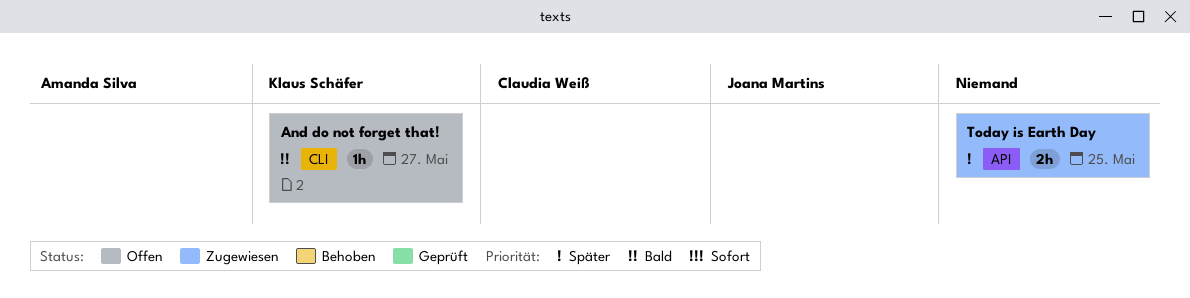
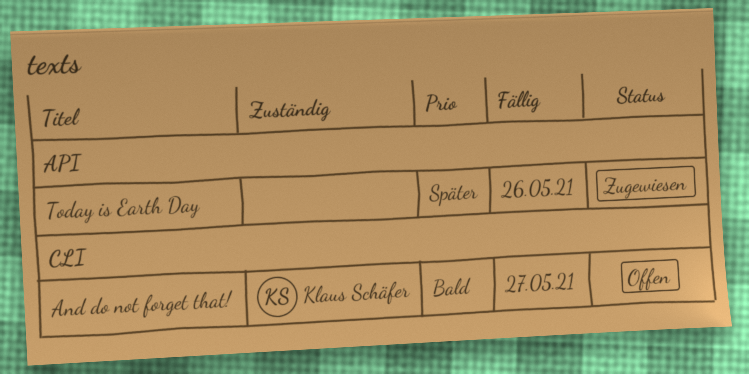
Today is Earth Day, due: May 25 -> May 26

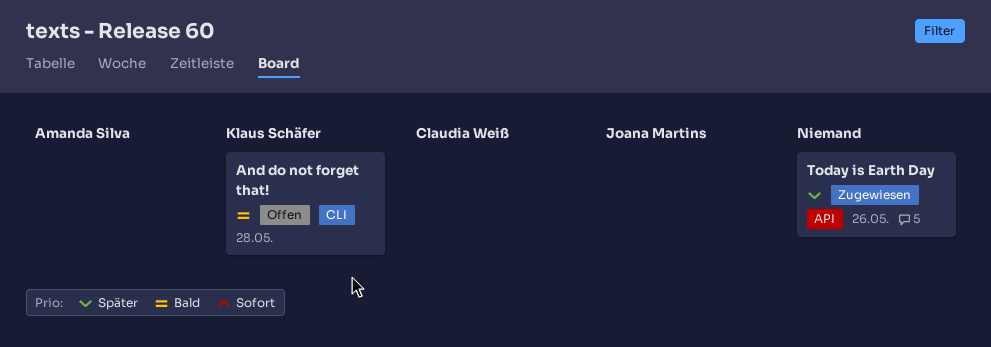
And do not forget that!, due: May 27 -> May 28

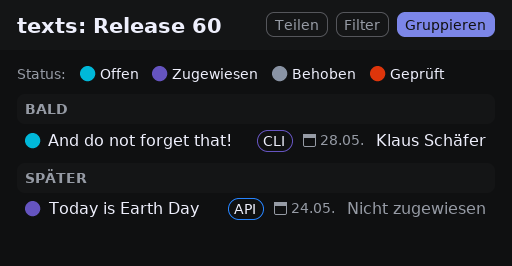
Today is Earth Day, due: May 26 -> May 24

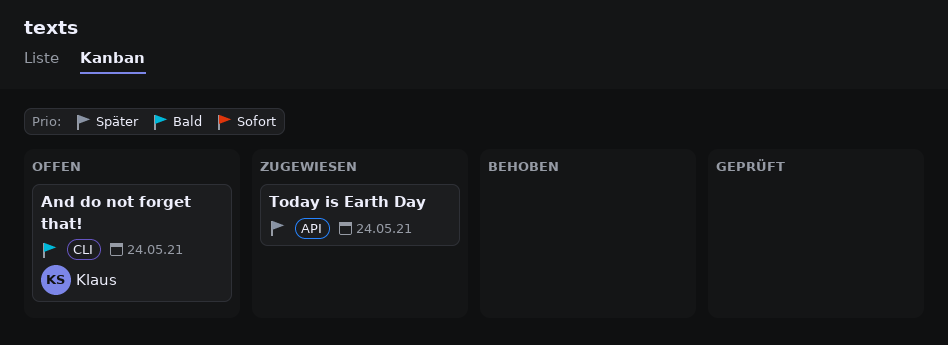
And do not forget that!, due: May 28 -> May 24

